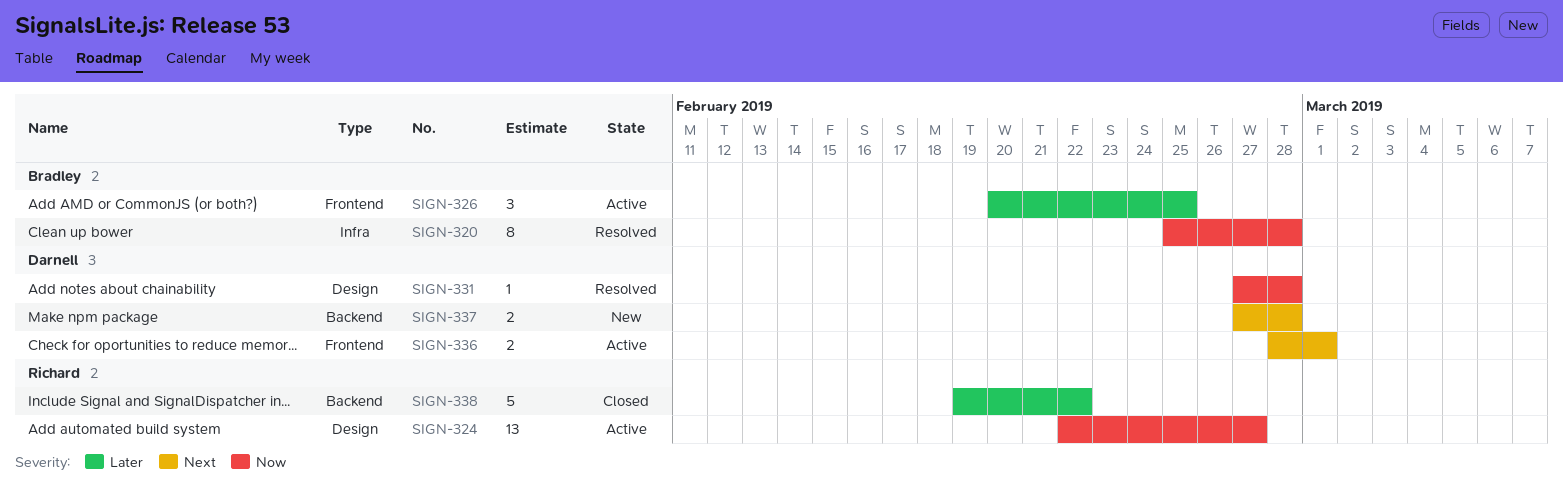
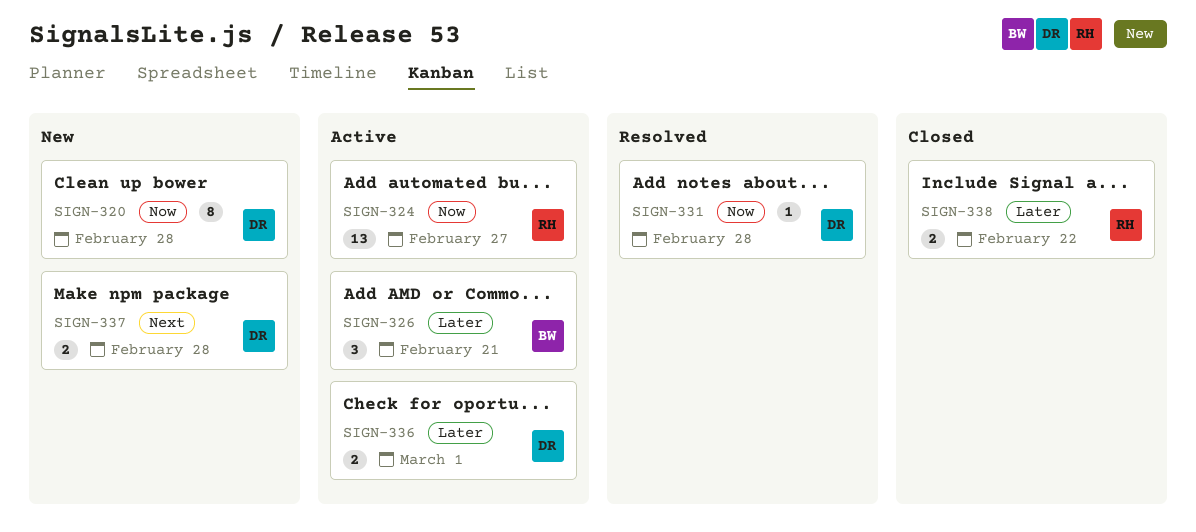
SIGN-320, status: Resolved -> New
SIGN-320, owner: Bradley -> Darnell
SIGN-326, due: Feb 25 -> Feb 21
SIGN-336, priority: Next -> Later
SIGN-338, estimate: 5 -> 2

